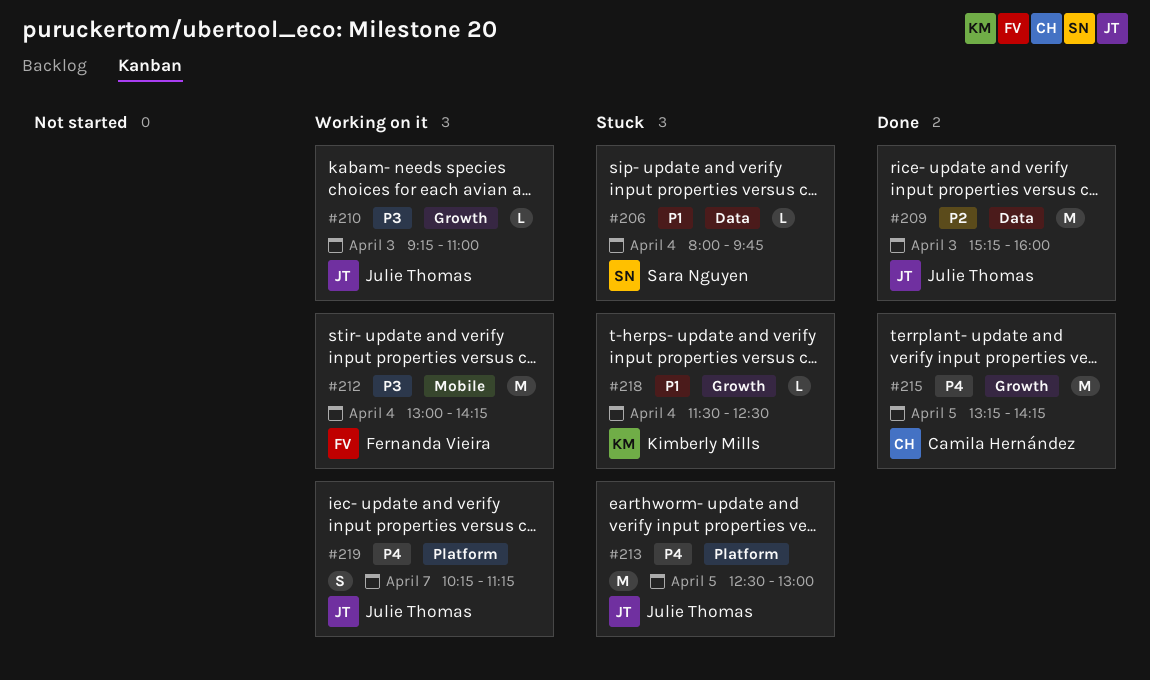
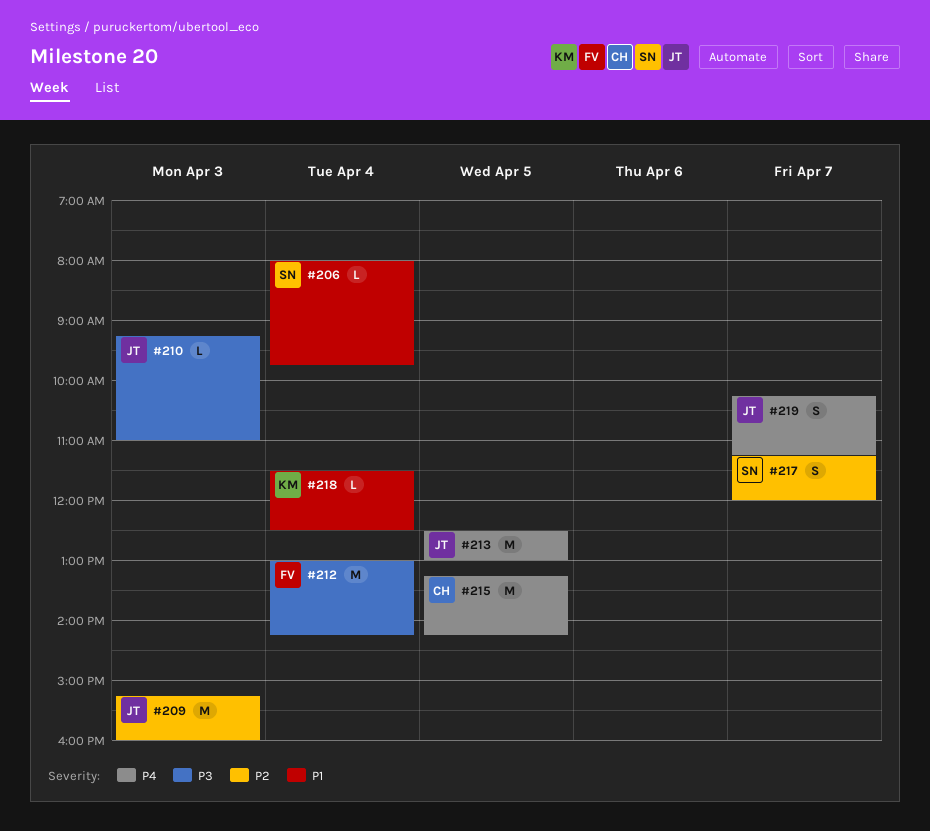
#217: none -> present

